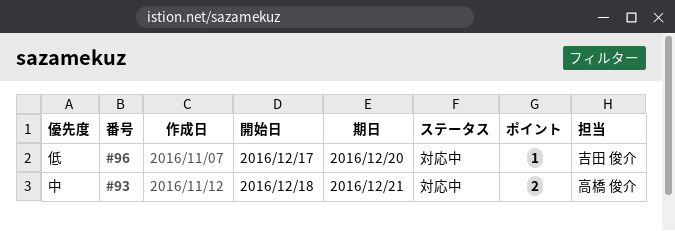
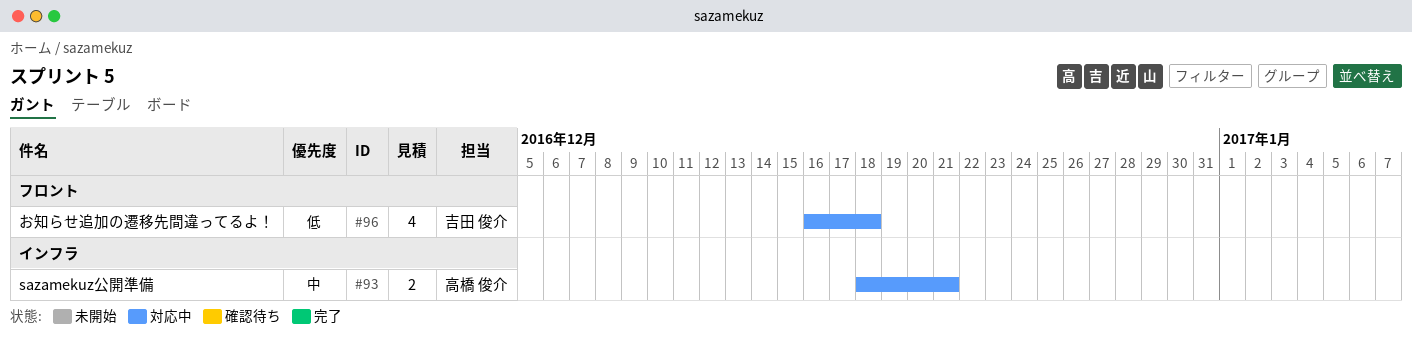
#96, estimate: 1 -> 4
#96, start: Dec 17 -> Dec 16
#96, due: Dec 20 -> Dec 18

